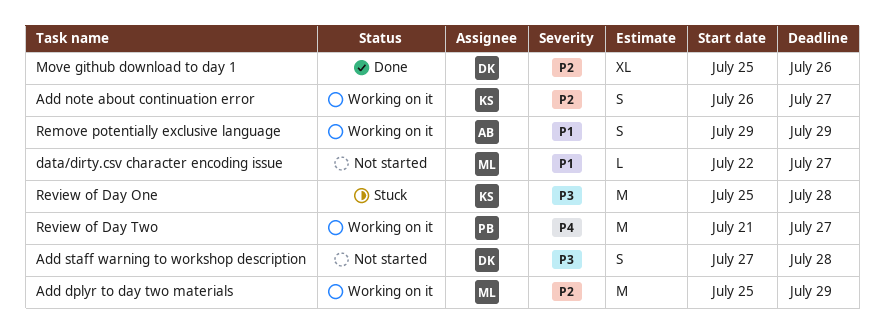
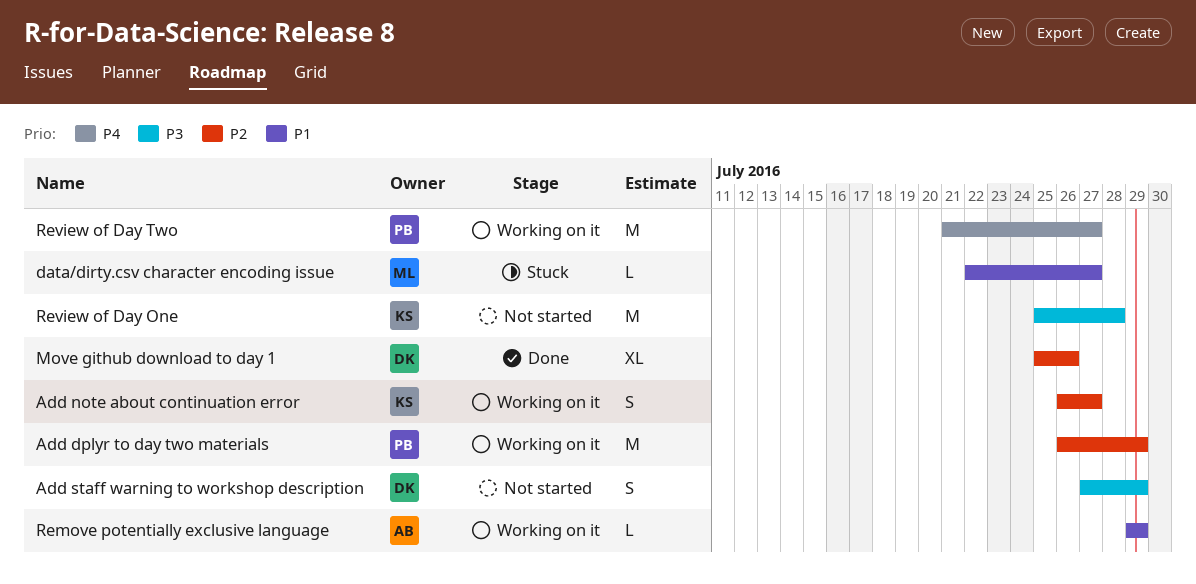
Add dplyr to day two materials, owner: ML -> PB
Add dplyr to day two materials, start: Jul 25 -> Jul 26
Add staff warning to workshop description, due: Jul 28 -> Jul 29
data/dirty.csv character encoding issue, status: Not started -> Stuck
Remove potentially exclusive language, estimate: S -> L
Review of Day One, status: Stuck -> Not started

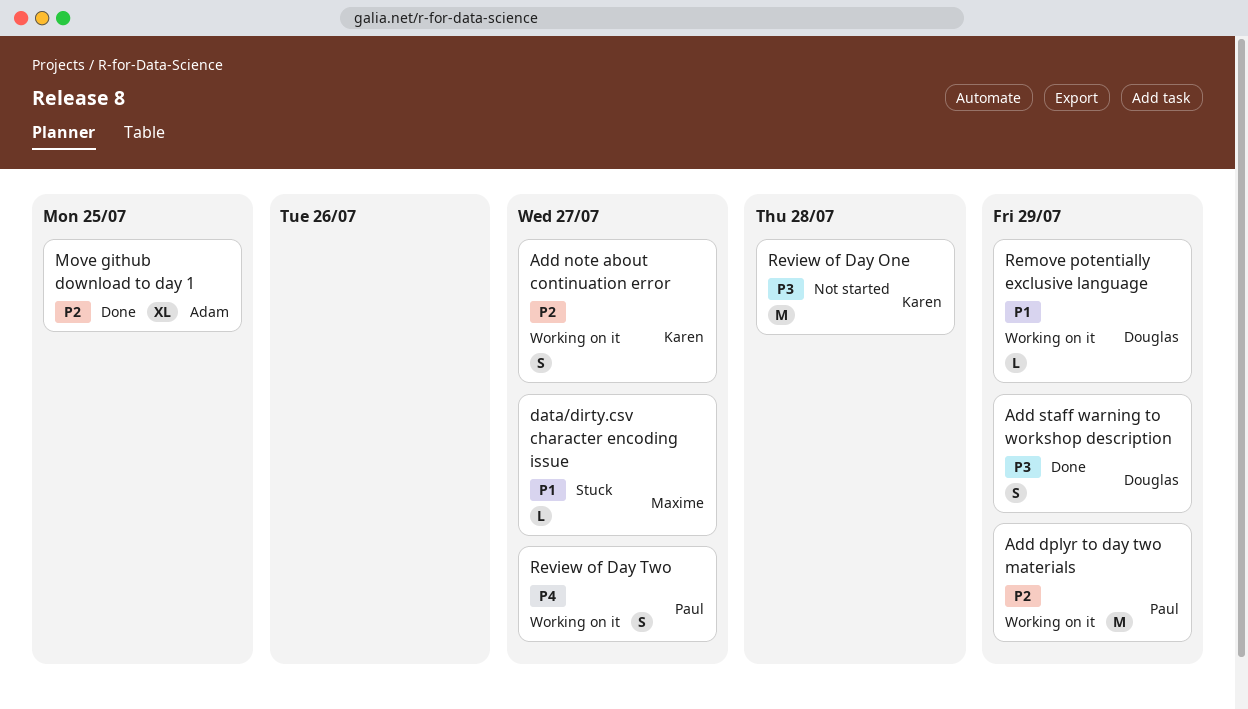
Add staff warning to workshop description, status: Not started -> Done
Move github download to day 1, owner: Douglas -> Adam
Move github download to day 1, due: Jul 26 -> Jul 25
Remove potentially exclusive language, owner: Adam -> Douglas
Review of Day Two, estimate: M -> S

